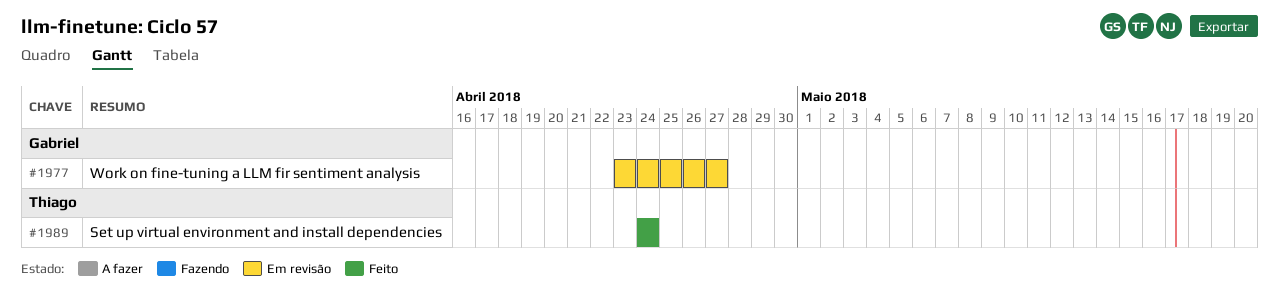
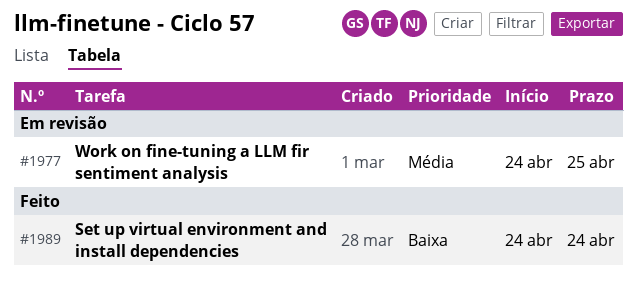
#1977, start: Apr 23 -> Apr 24
#1977, due: Apr 27 -> Apr 25

